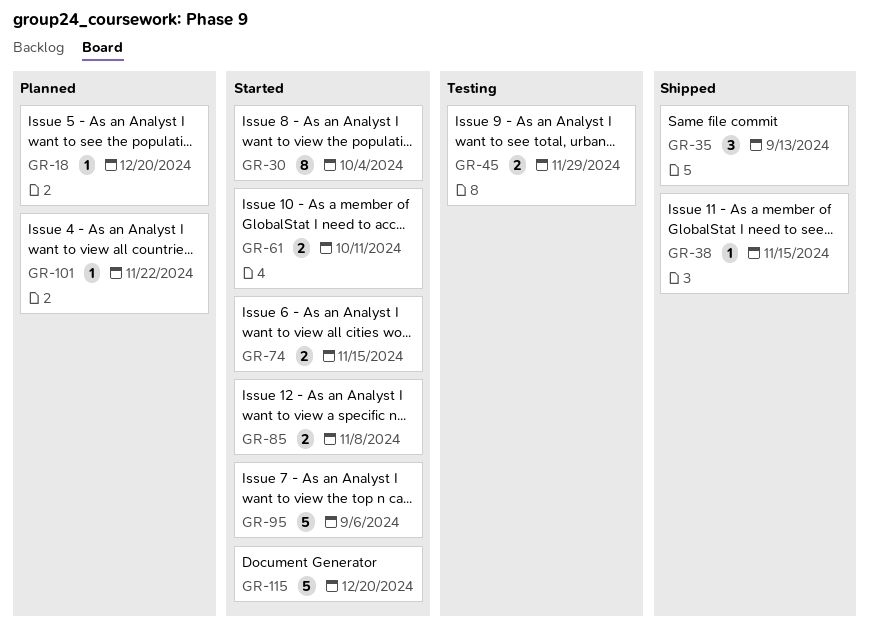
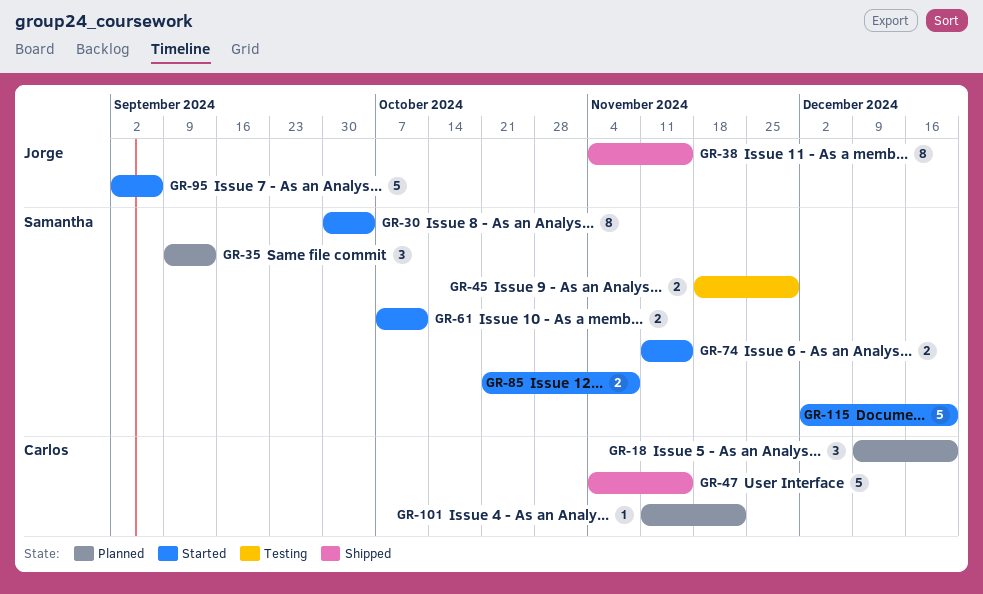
GR-18, estimate: 1 -> 3
GR-35, status: Shipped -> Planned
GR-38, estimate: 1 -> 8
GR-47: none -> present

